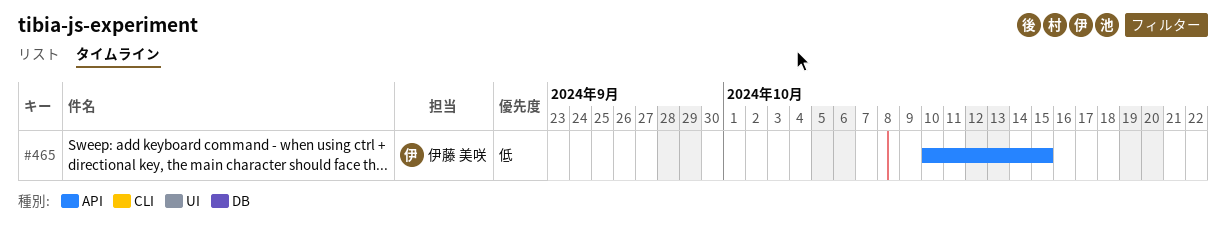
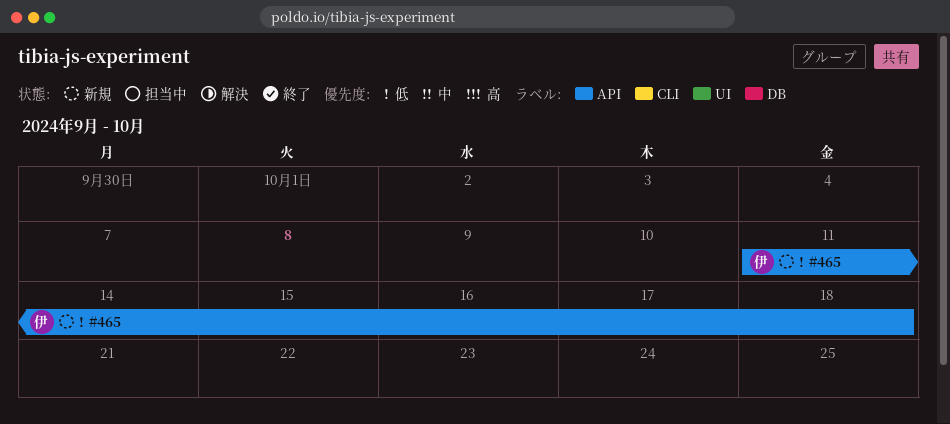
#465, start: Oct 10 -> Oct 11
#465, due: Oct 15 -> Oct 18

